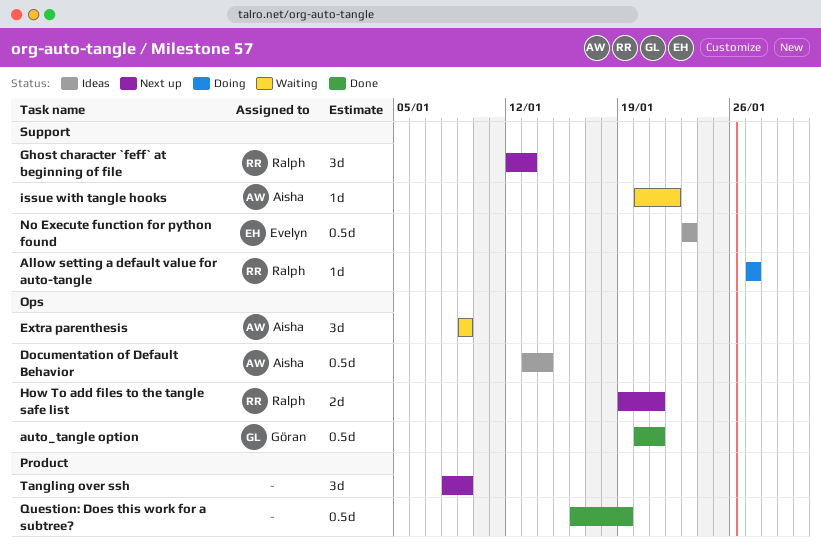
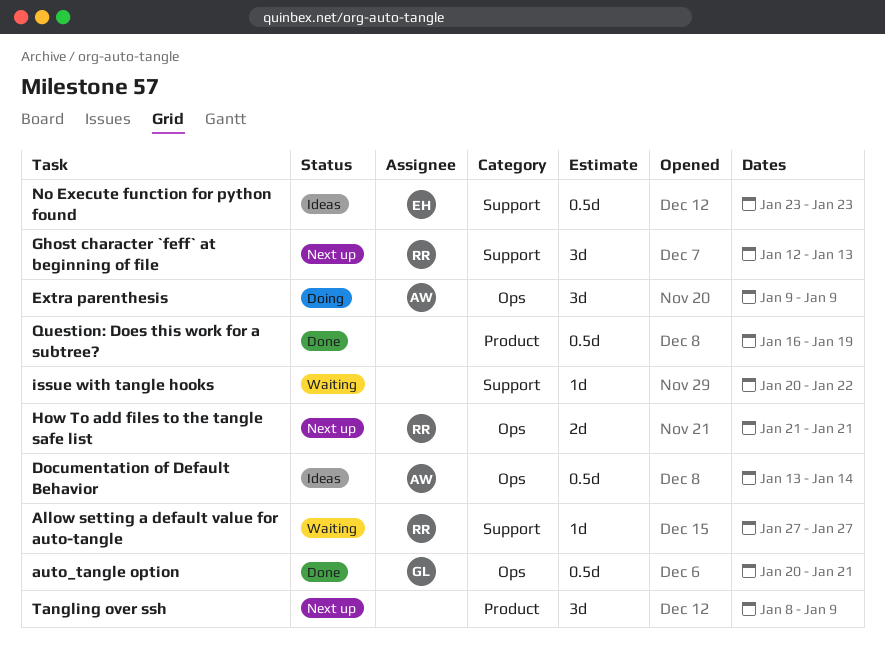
Allow setting a default value for auto-tangle, status: Doing -> Waiting
Extra parenthesis, status: Waiting -> Doing
How To add files to the tangle safe list, start: Jan 19 -> Jan 21
issue with tangle hooks, owner: Aisha -> none

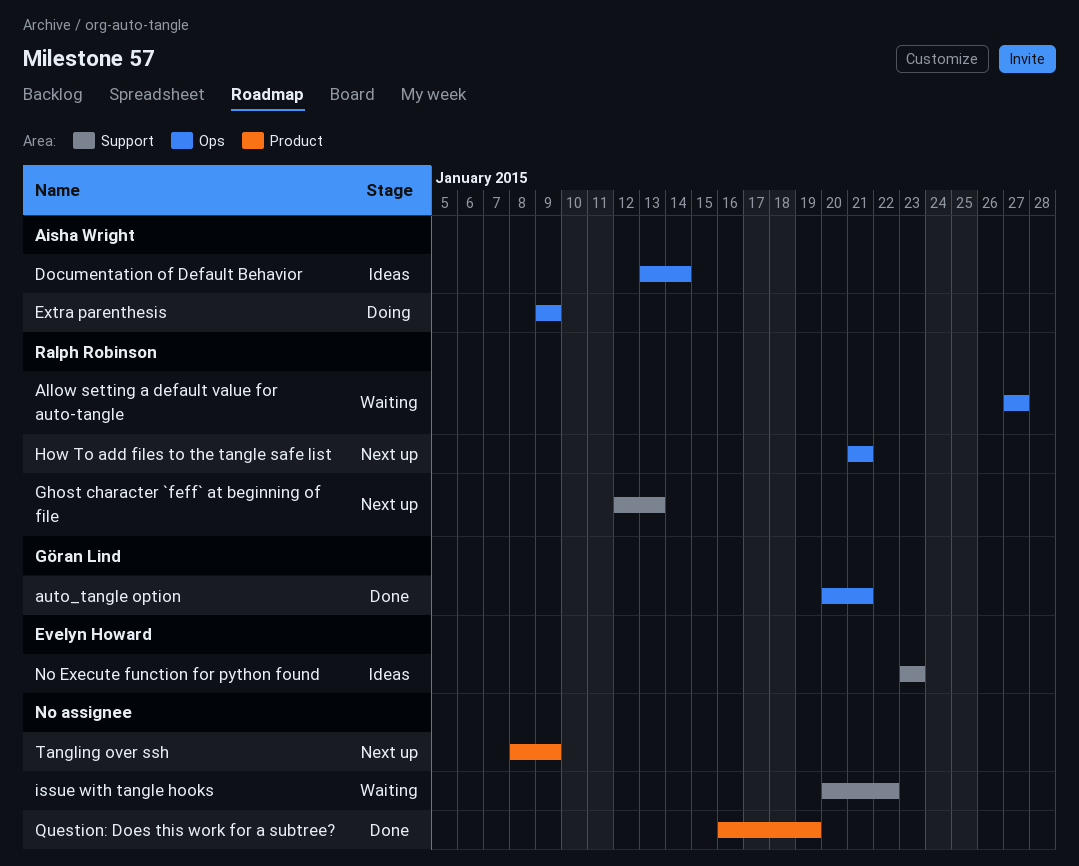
Allow setting a default value for auto-tangle, label: Support -> Ops

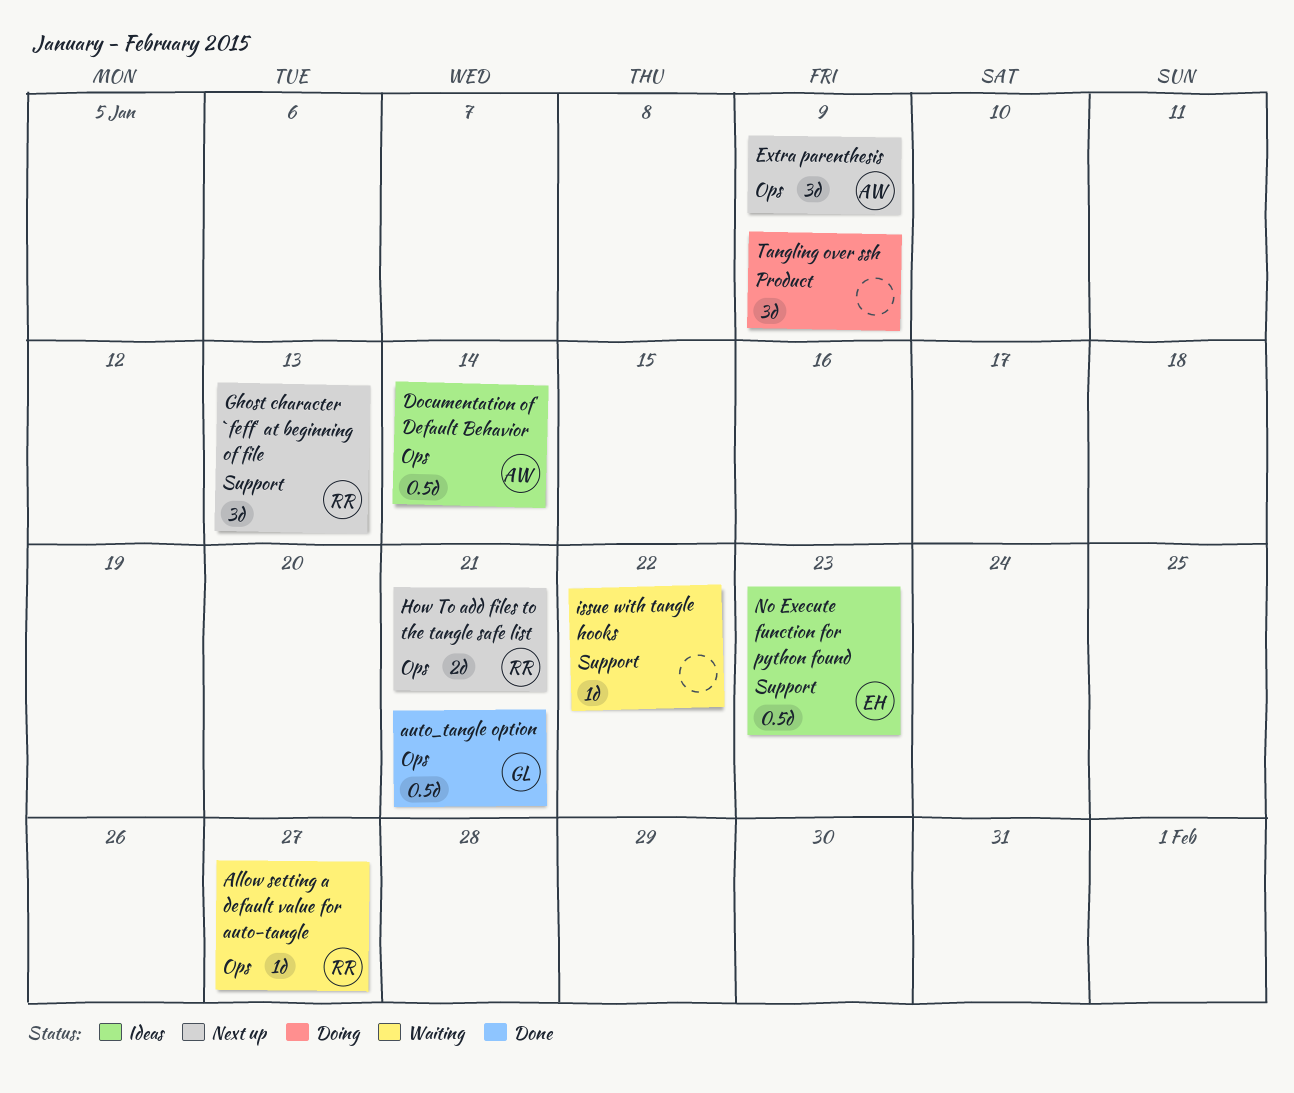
Extra parenthesis, status: Doing -> Next up
Question: Does this work for a subtree?: present -> none
Tangling over ssh, status: Next up -> Doing

